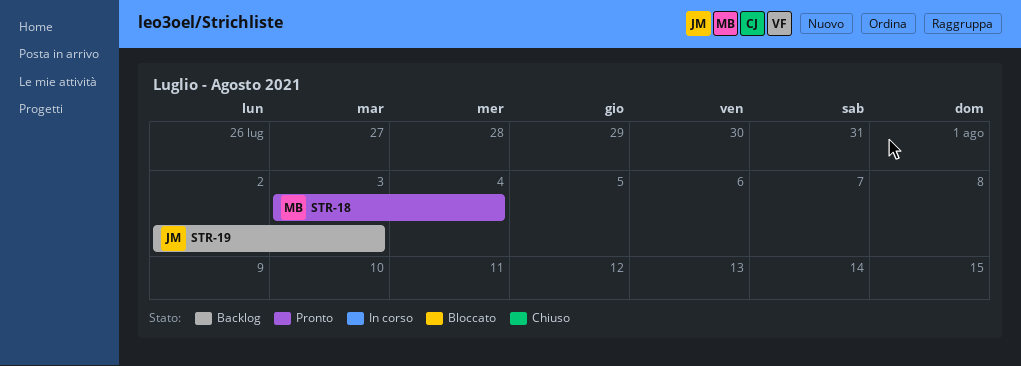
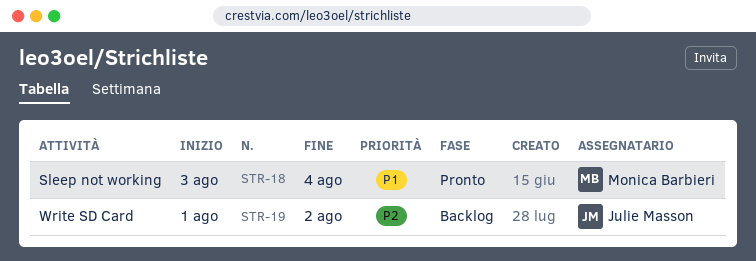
STR-19, start: Aug 2 -> Aug 1
STR-19, due: Aug 3 -> Aug 2

